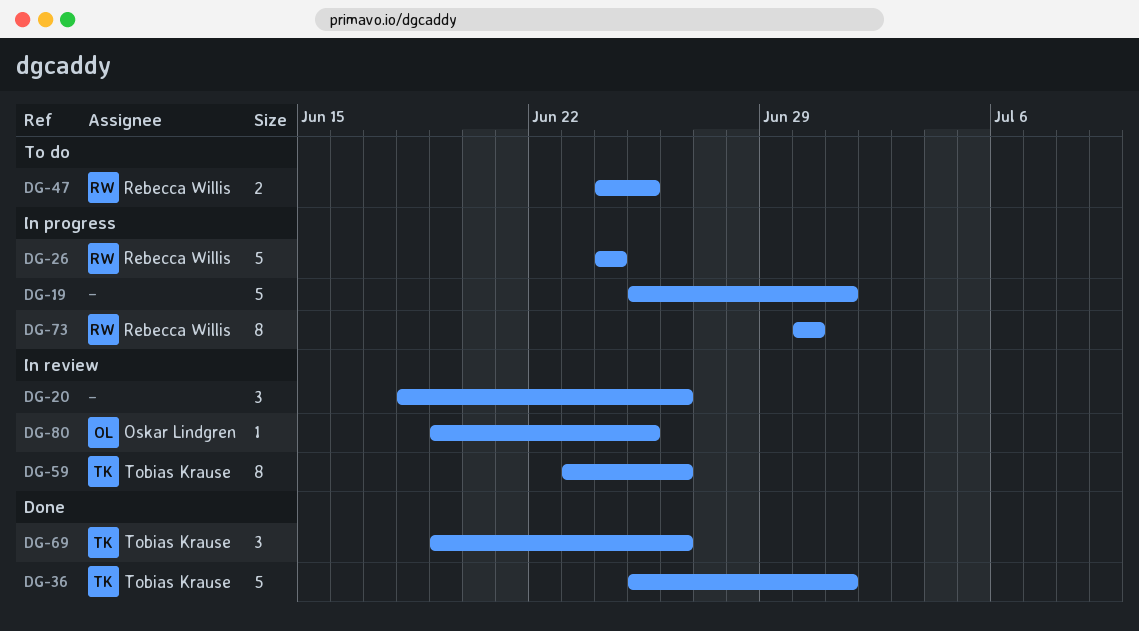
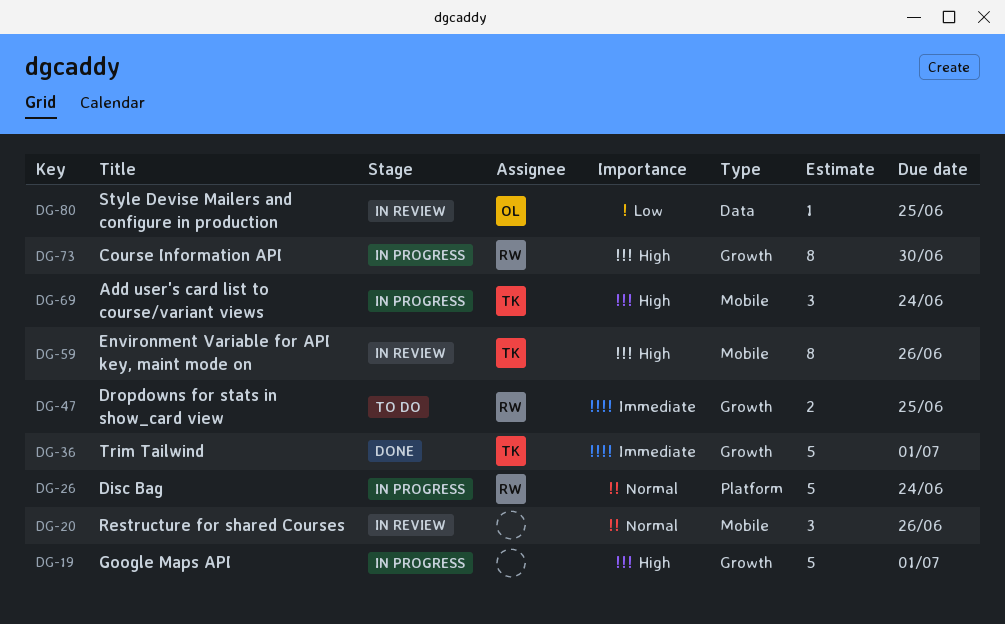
DG-69, status: Done -> In progress
DG-69, due: Jun 26 -> Jun 24

